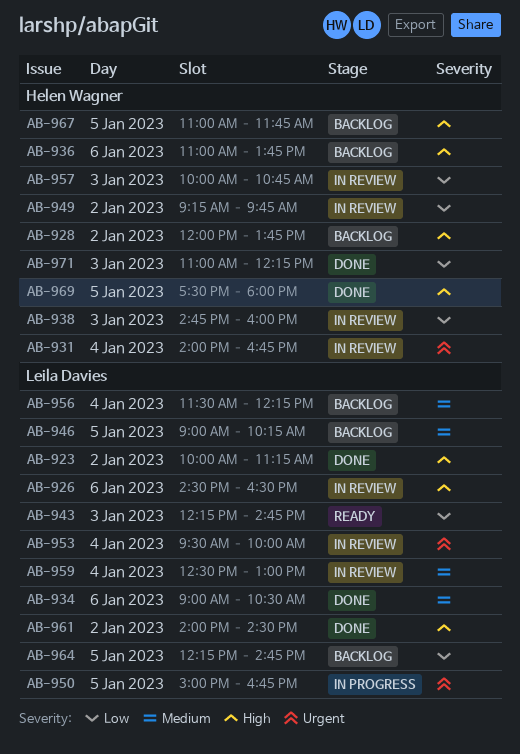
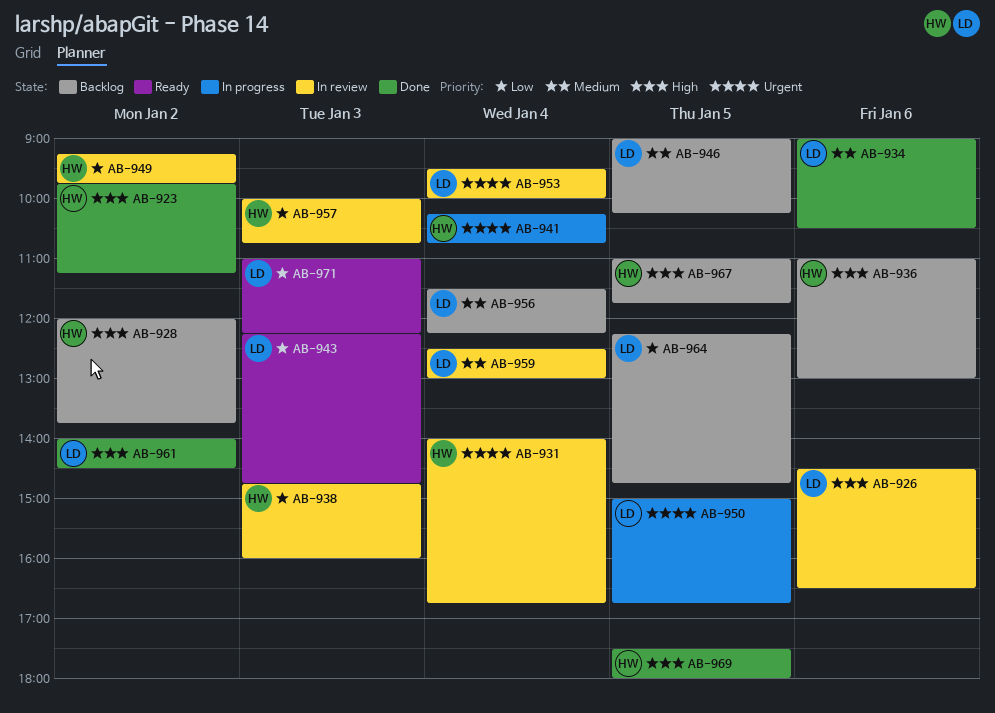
AB-923, owner: Leila Davies -> Helen Wagner
AB-923, begins: 10:00 -> 09:45
AB-936, ends: 13:45 -> 13:00
AB-941: none -> present
AB-971, status: Done -> Ready
AB-971, owner: Helen Wagner -> Leila Davies

